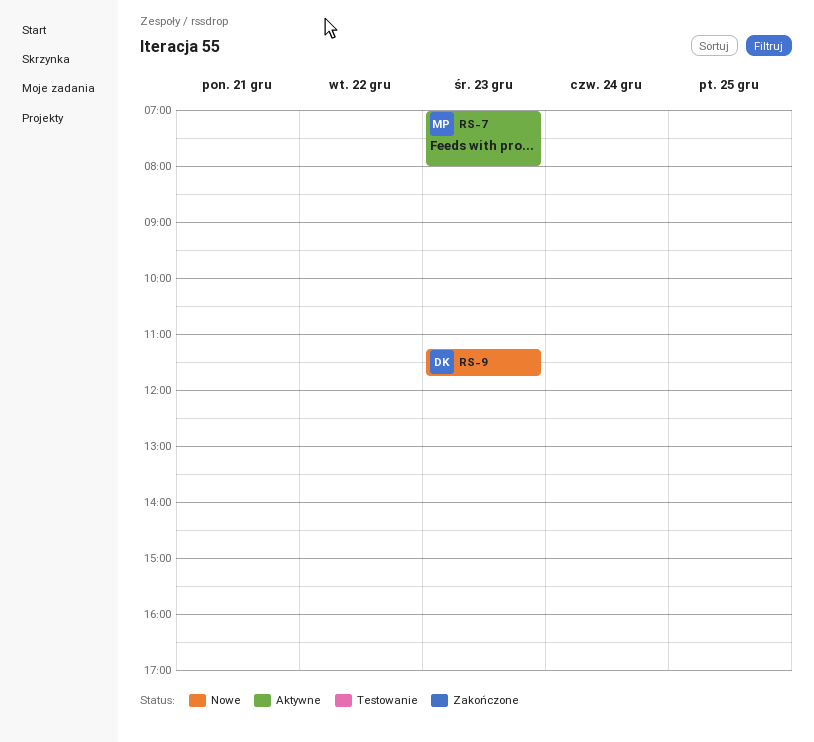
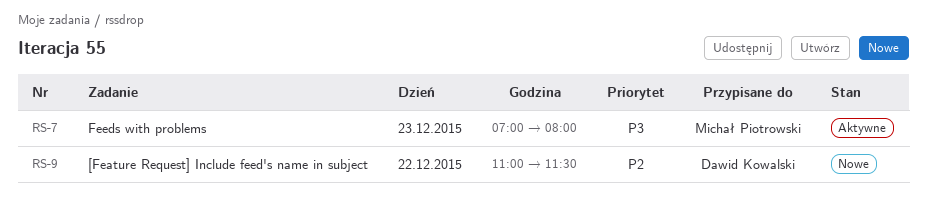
RS-9, day: Dec 23 -> Dec 22
RS-9, begins: 11:15 -> 11:00
RS-9, ends: 11:45 -> 11:30

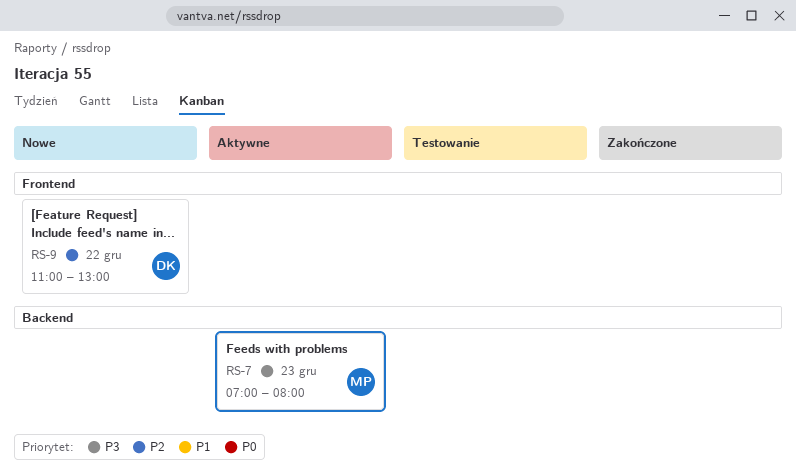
RS-9, ends: 11:30 -> 13:00

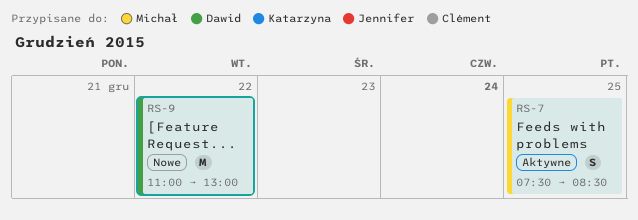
RS-7, day: Dec 23 -> Dec 25
RS-7, begins: 07:00 -> 07:30
RS-7, ends: 08:00 -> 08:30

